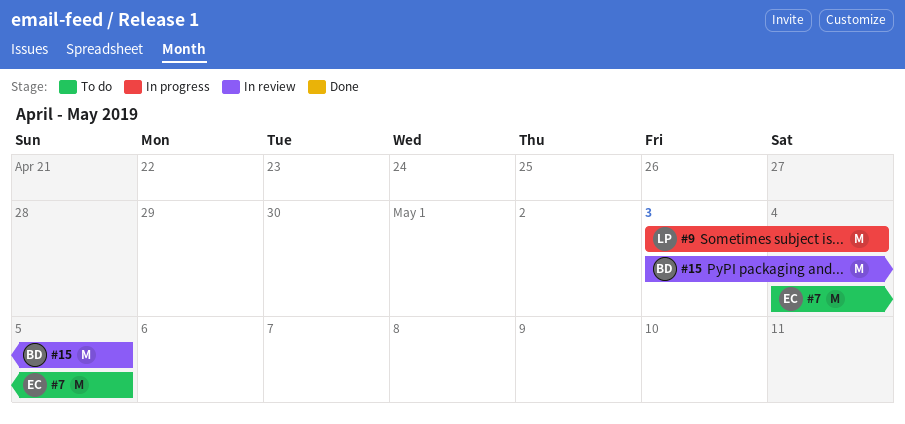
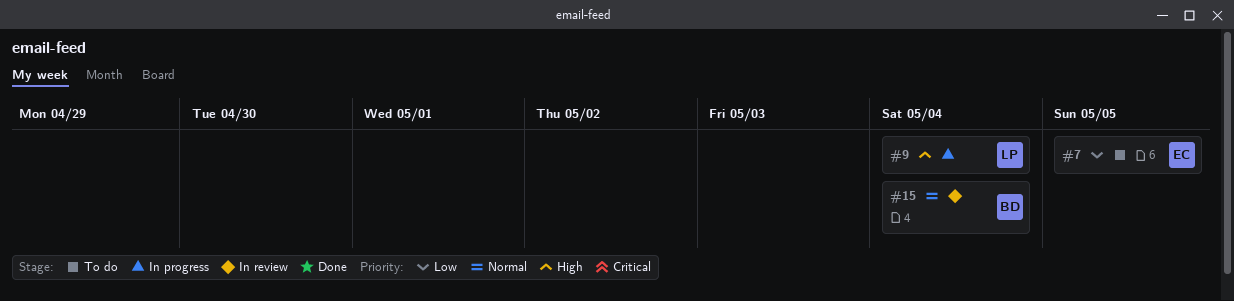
#15, due: May 5 -> May 4

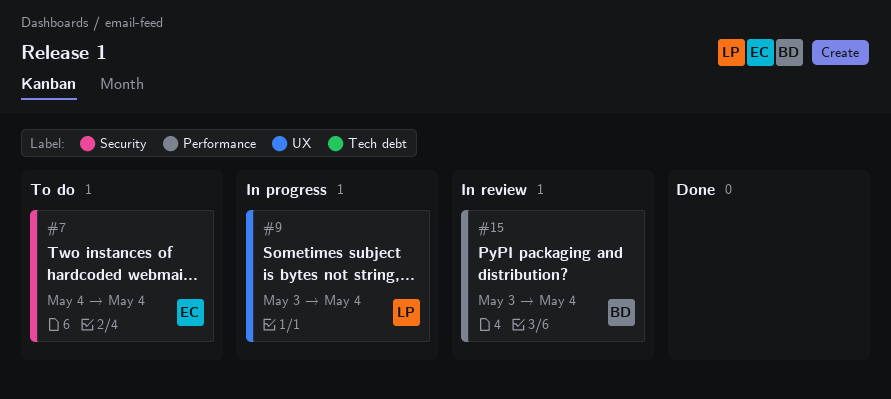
#7, due: May 5 -> May 4

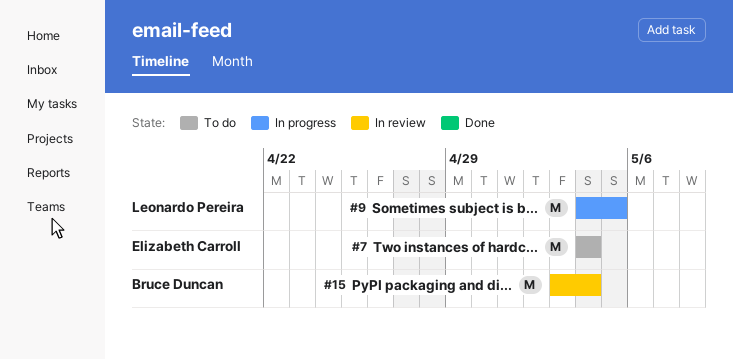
#9, start: May 3 -> May 4
#9, due: May 4 -> May 5

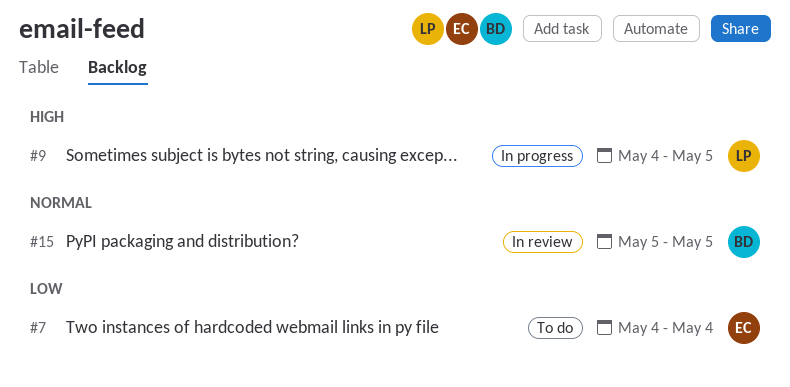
#15, start: May 3 -> May 5
#15, due: May 4 -> May 5

